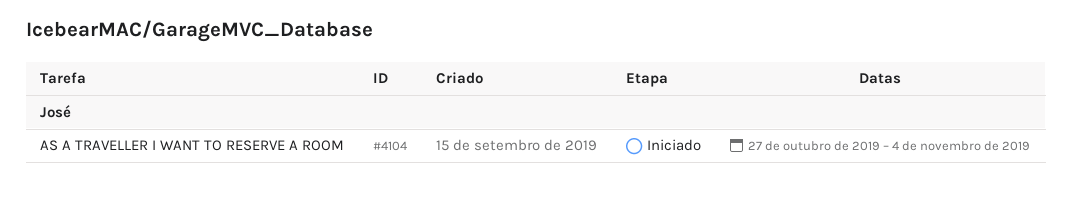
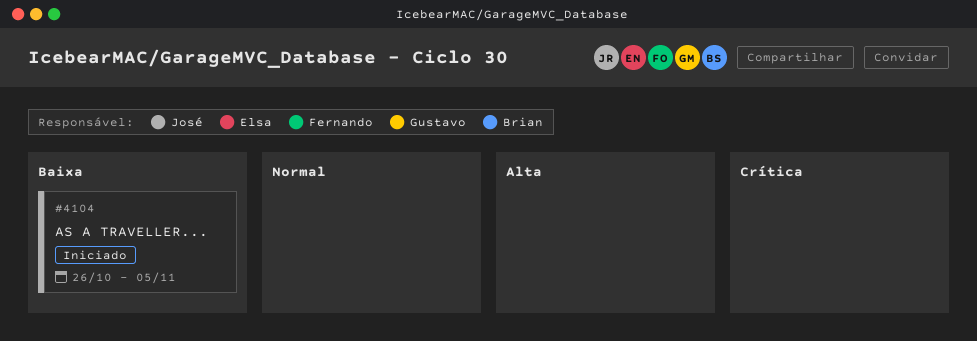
#4104, start: Oct 27 -> Oct 26
#4104, due: Nov 4 -> Nov 5

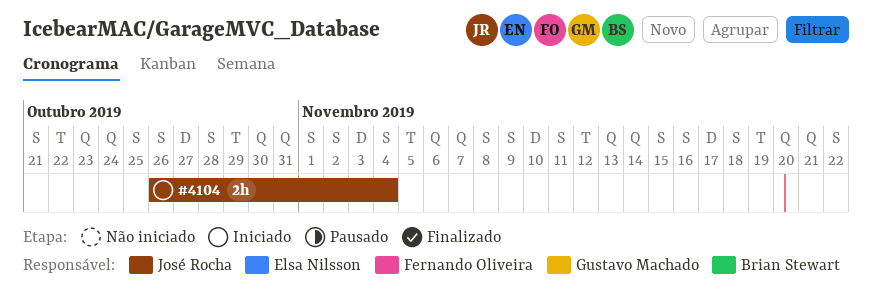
#4104, due: Nov 5 -> Nov 4

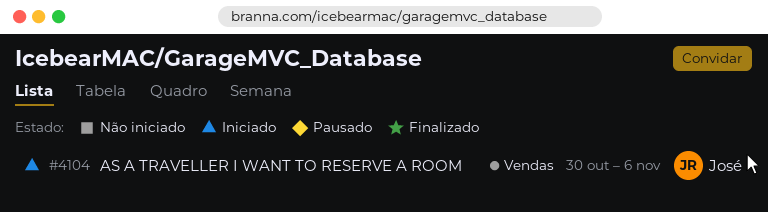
#4104, start: Oct 26 -> Oct 30
#4104, due: Nov 4 -> Nov 6

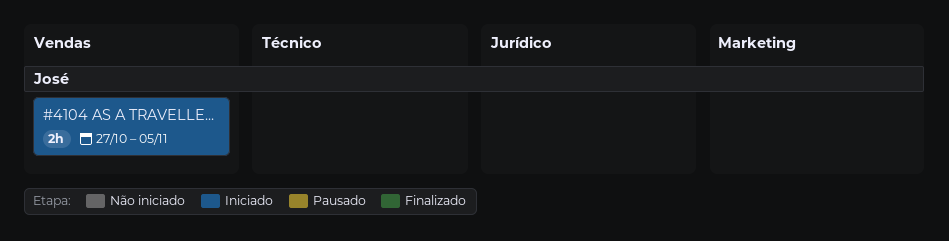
#4104, start: Oct 30 -> Oct 27
#4104, due: Nov 6 -> Nov 5

